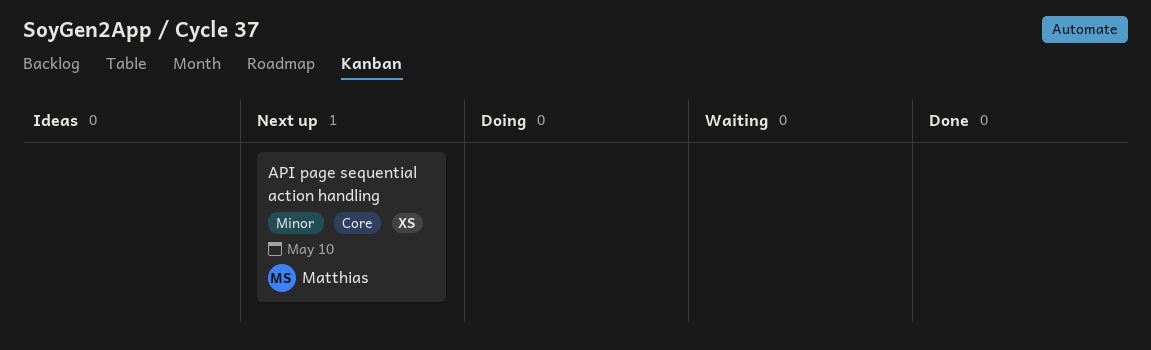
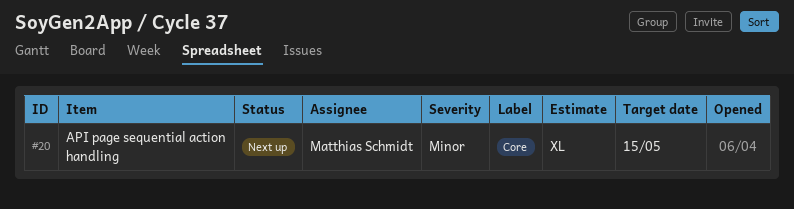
API page sequential action handling, estimate: XS -> XL
API page sequential action handling, due: May 10 -> May 15

